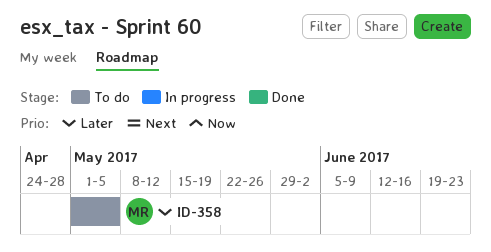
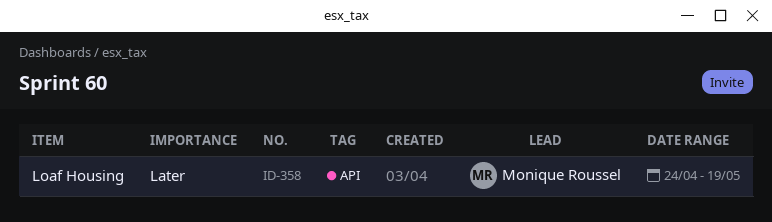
ID-358, start: May 1 -> Apr 24
ID-358, due: May 5 -> May 19

